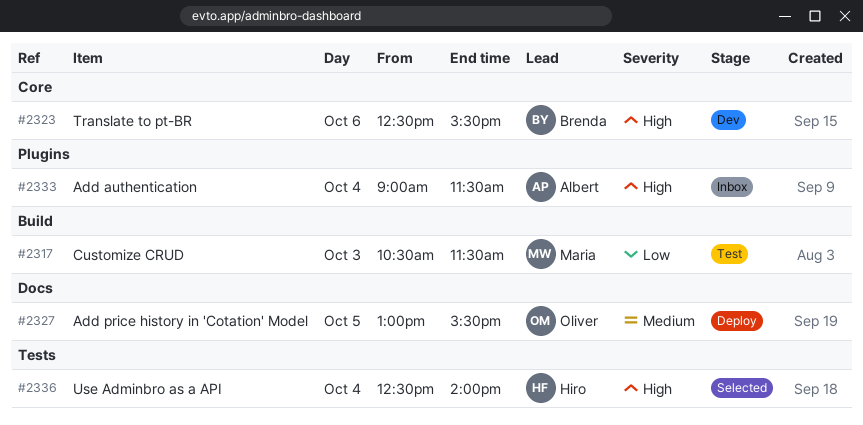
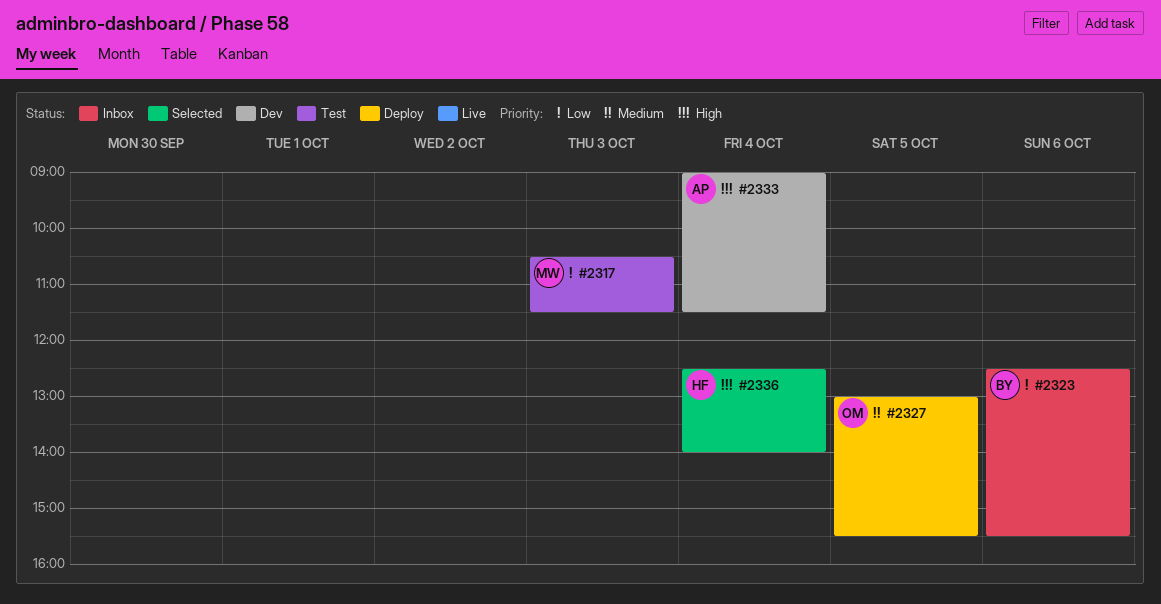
#2323, status: Dev -> Inbox
#2323, priority: High -> Low
#2333, status: Inbox -> Dev

